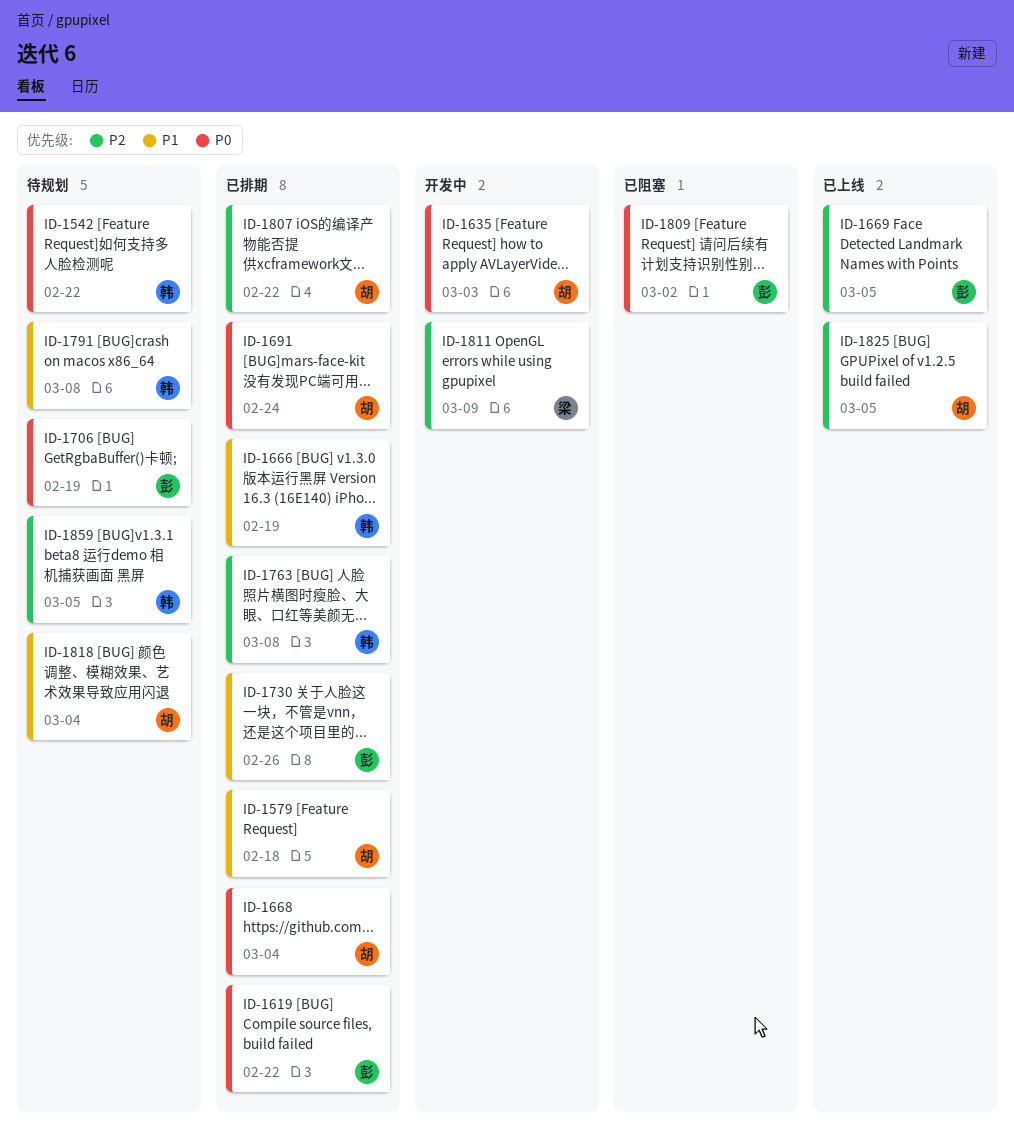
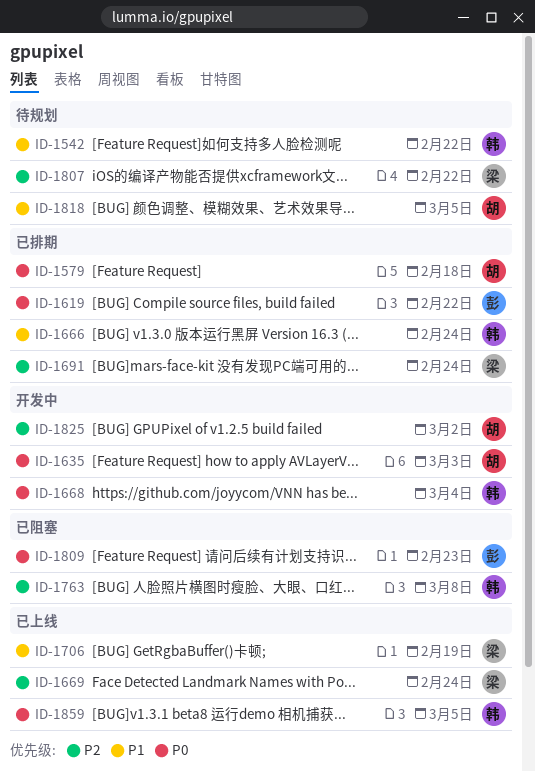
ID-1542, priority: P0 -> P1
ID-1579, priority: P1 -> P0
ID-1666, due: Feb 19 -> Feb 24
ID-1668, status: 已排期 -> 开发中
ID-1668, owner: 胡 -> 韩
ID-1669, owner: 彭 -> 梁
ID-1669, due: Mar 5 -> Feb 24
ID-1691, owner: 胡 -> 梁
ID-1691, priority: P0 -> P2
ID-1706, status: 待规划 -> 已上线
ID-1706, owner: 彭 -> 梁
ID-1706, priority: P0 -> P1
ID-1730: present -> none
ID-1763, status: 已排期 -> 已阻塞
ID-1791: present -> none
ID-1807, status: 已排期 -> 待规划
ID-1807, owner: 胡 -> 梁
ID-1809, due: Mar 2 -> Feb 23
ID-1811: present -> none
ID-1818, due: Mar 4 -> Mar 5
ID-1825, status: 已上线 -> 开发中
ID-1825, due: Mar 5 -> Mar 2
ID-1859, status: 待规划 -> 已上线
ID-1859, priority: P2 -> P0

